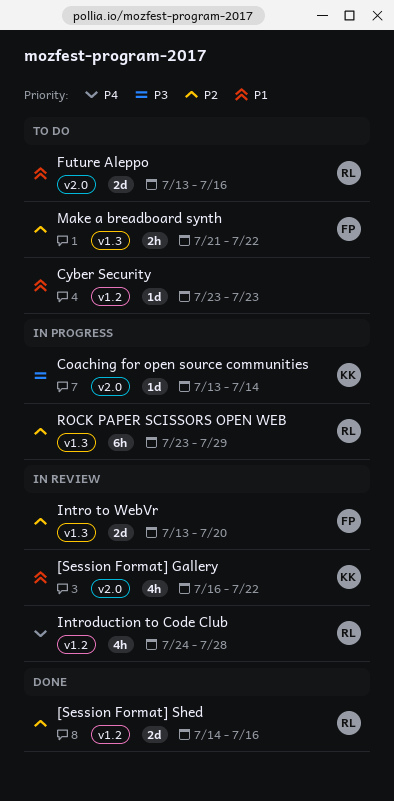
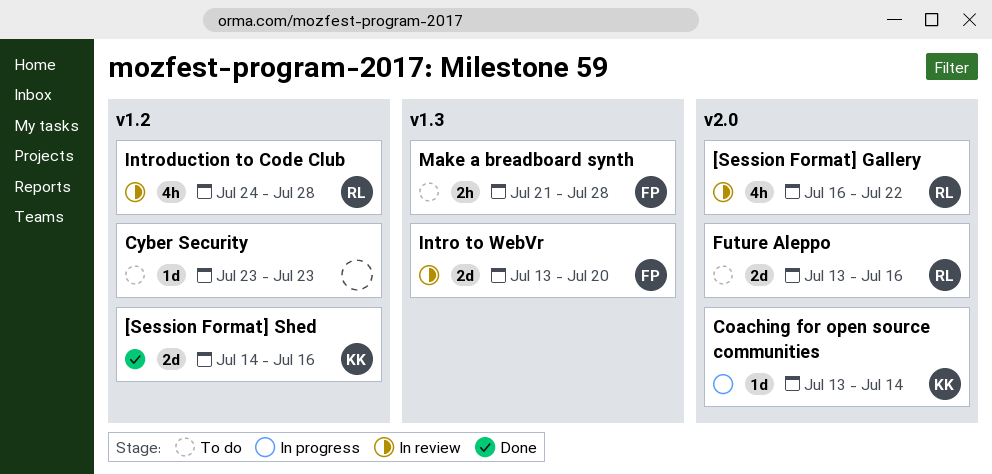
[Session Format] Gallery, owner: KK -> RL
[Session Format] Shed, owner: RL -> KK
Make a breadboard synth, due: Jul 22 -> Jul 28
ROCK PAPER SCISSORS OPEN WEB: present -> none

